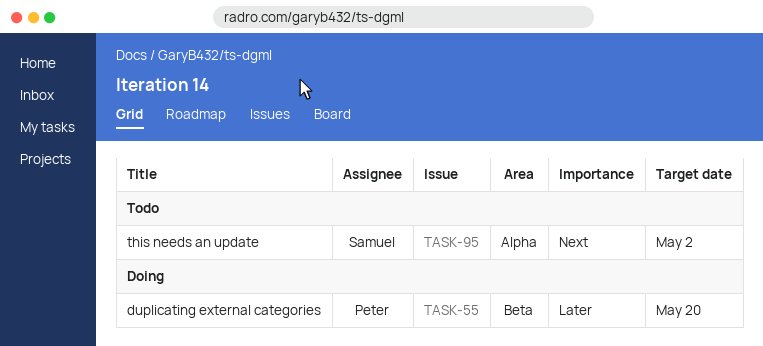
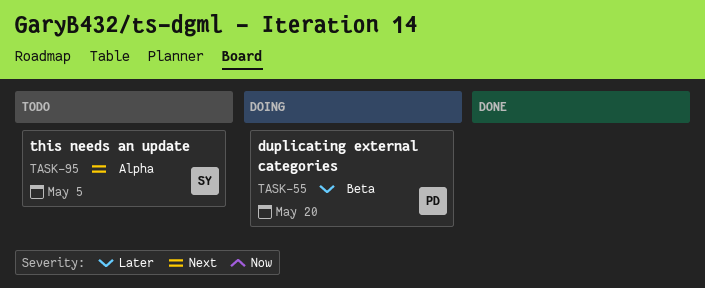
TASK-95, due: May 2 -> May 5

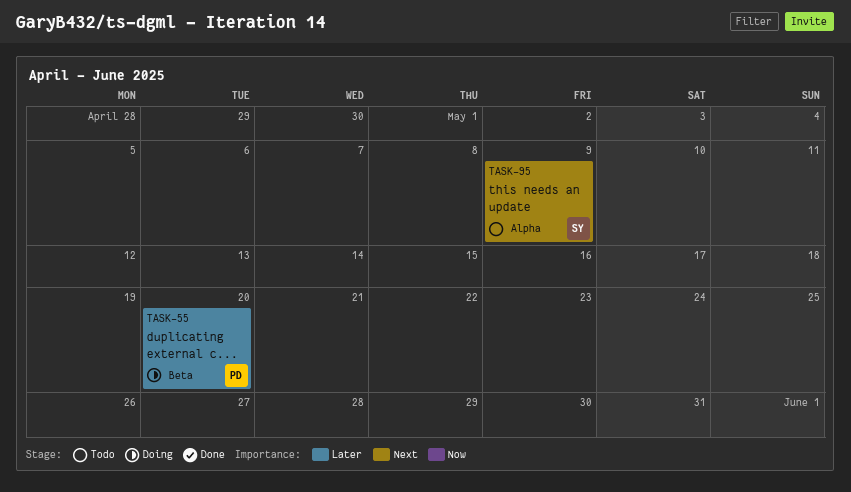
TASK-95, due: May 5 -> May 9

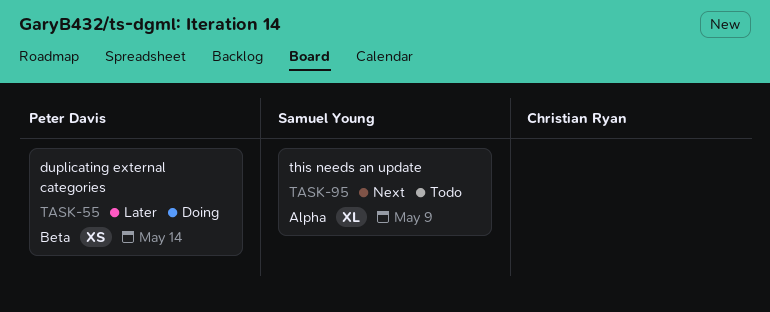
TASK-55, due: May 20 -> May 14

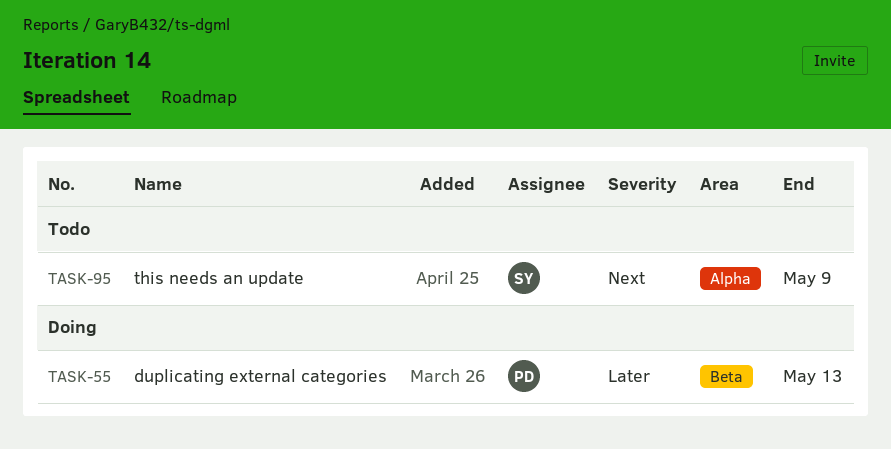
TASK-55, due: May 14 -> May 13

